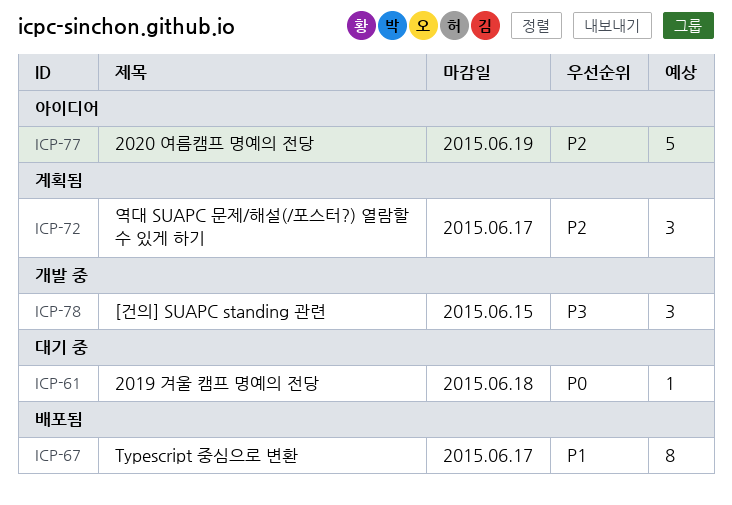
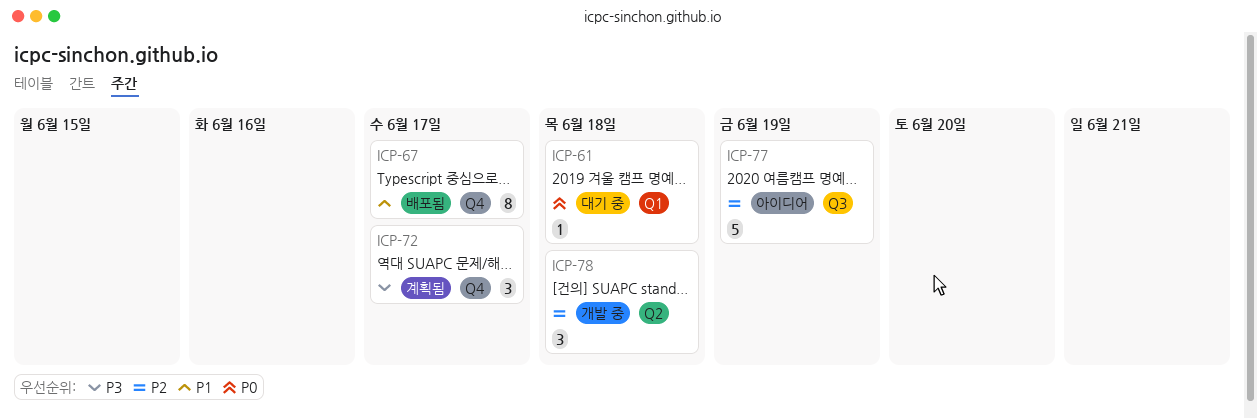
ICP-72, priority: P2 -> P3
ICP-78, priority: P3 -> P2
ICP-78, due: Jun 15 -> Jun 18

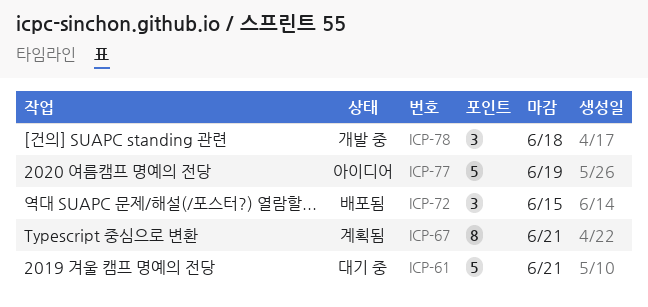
ICP-61, estimate: 1 -> 5
ICP-61, due: Jun 18 -> Jun 21
ICP-67, status: 배포됨 -> 계획됨
ICP-67, due: Jun 17 -> Jun 21
ICP-72, status: 계획됨 -> 배포됨
ICP-72, due: Jun 17 -> Jun 15

